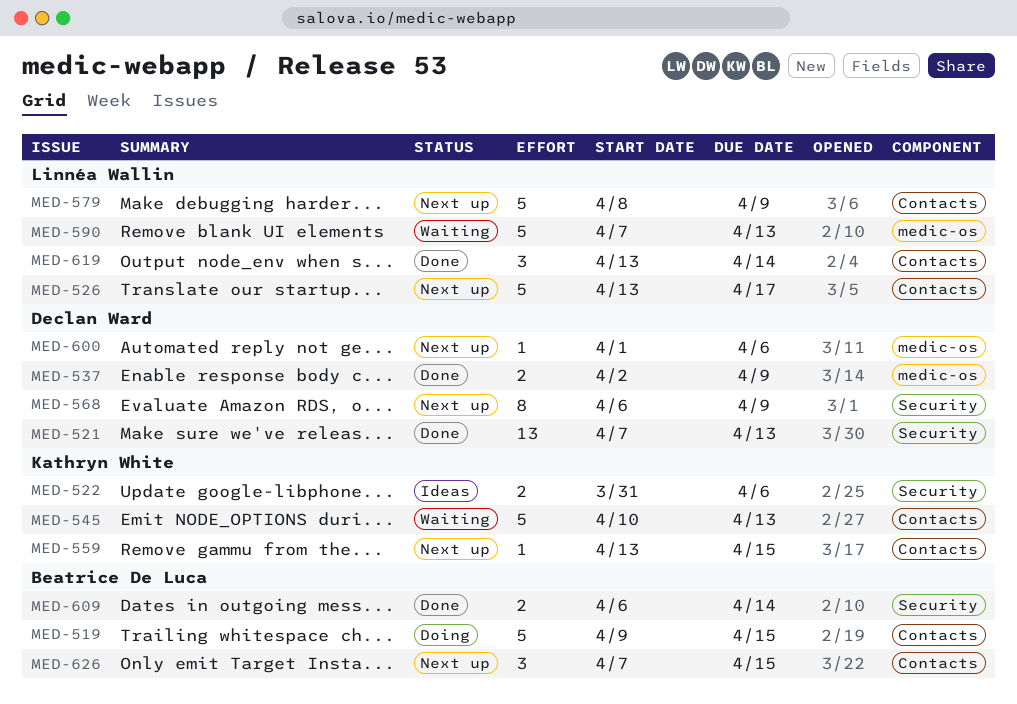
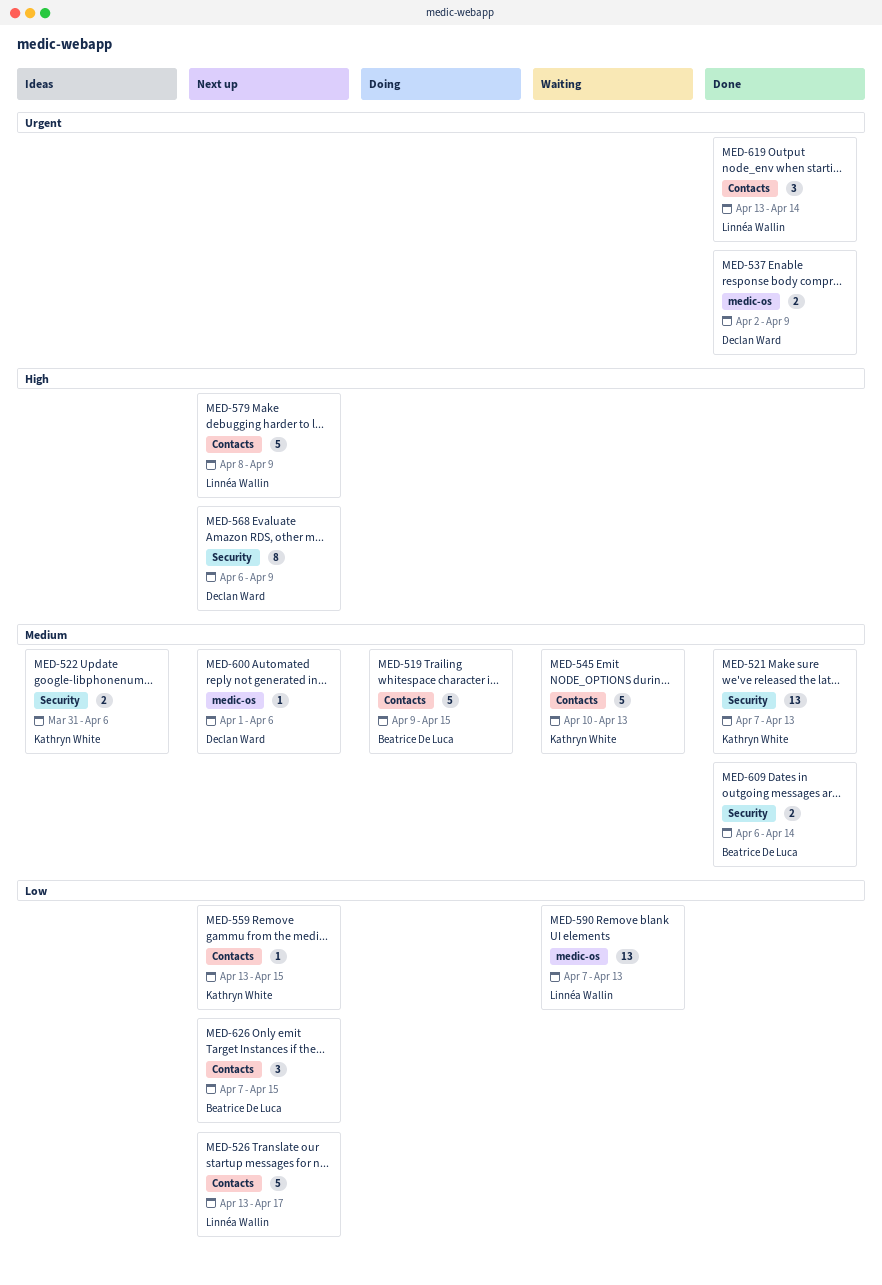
MED-521, owner: Declan Ward -> Kathryn White
MED-590, estimate: 5 -> 13

